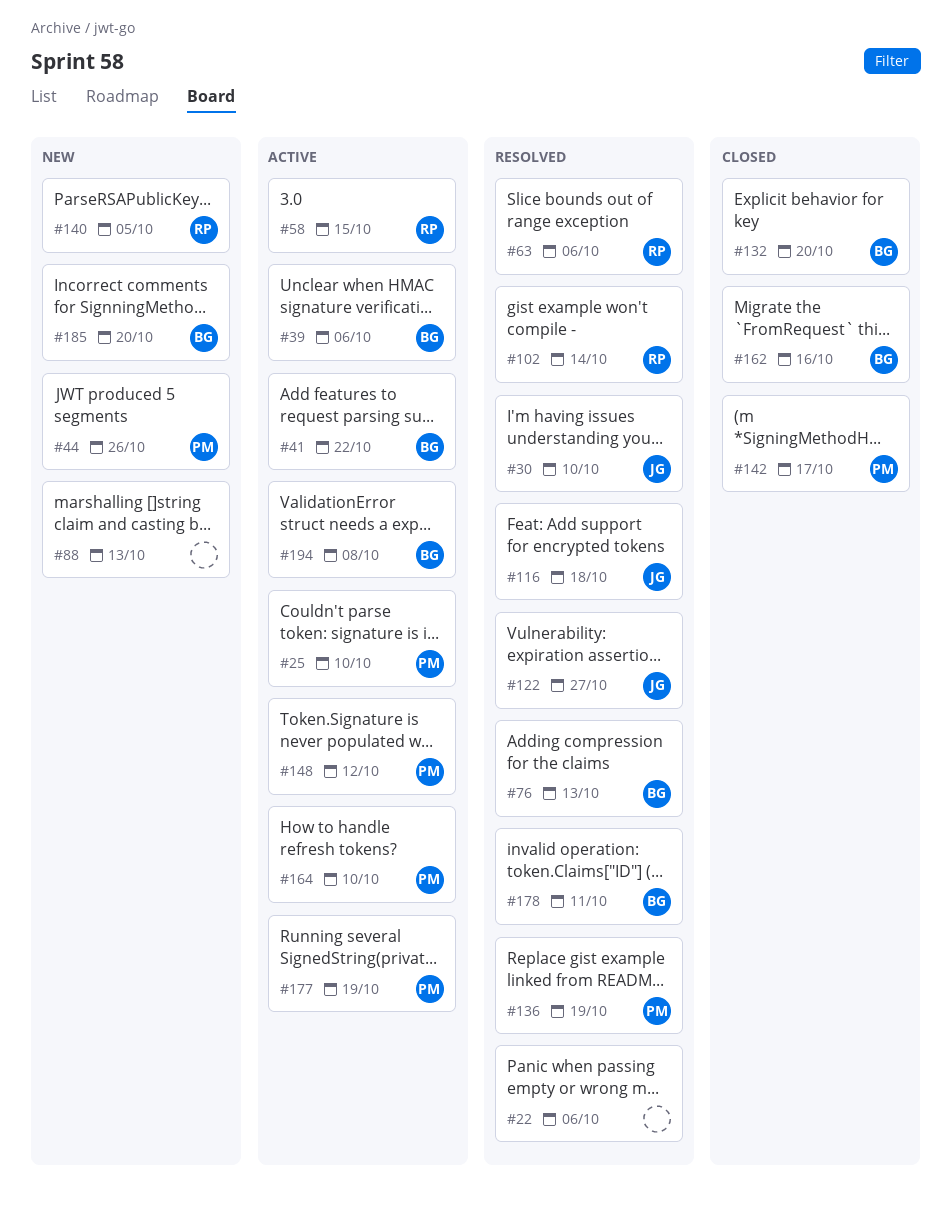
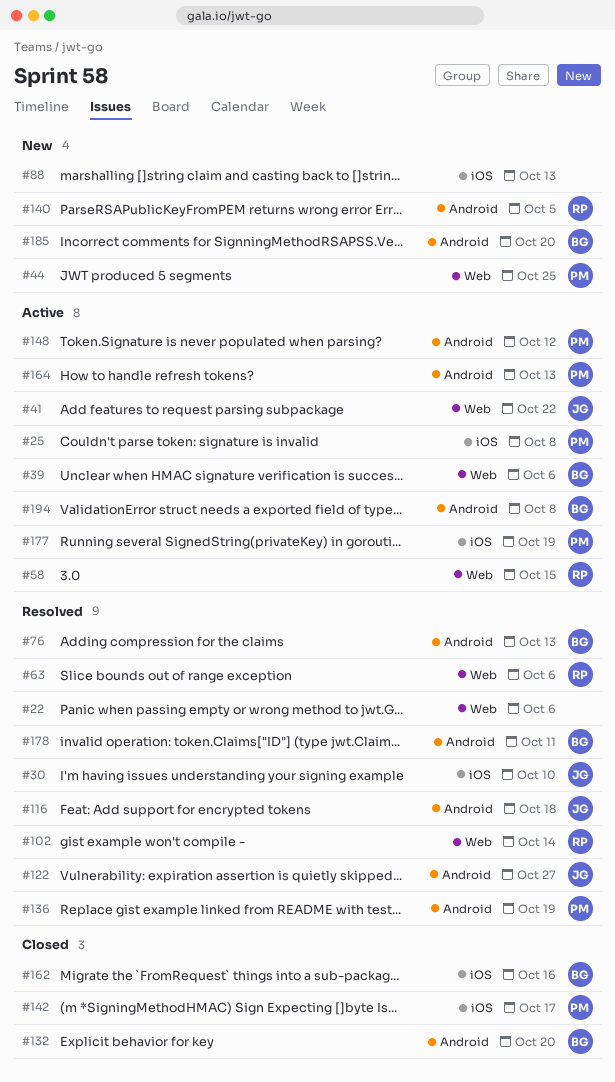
#25, due: Oct 10 -> Oct 8
#41, owner: BG -> JG
#44, due: Oct 26 -> Oct 25
#164, due: Oct 10 -> Oct 13

